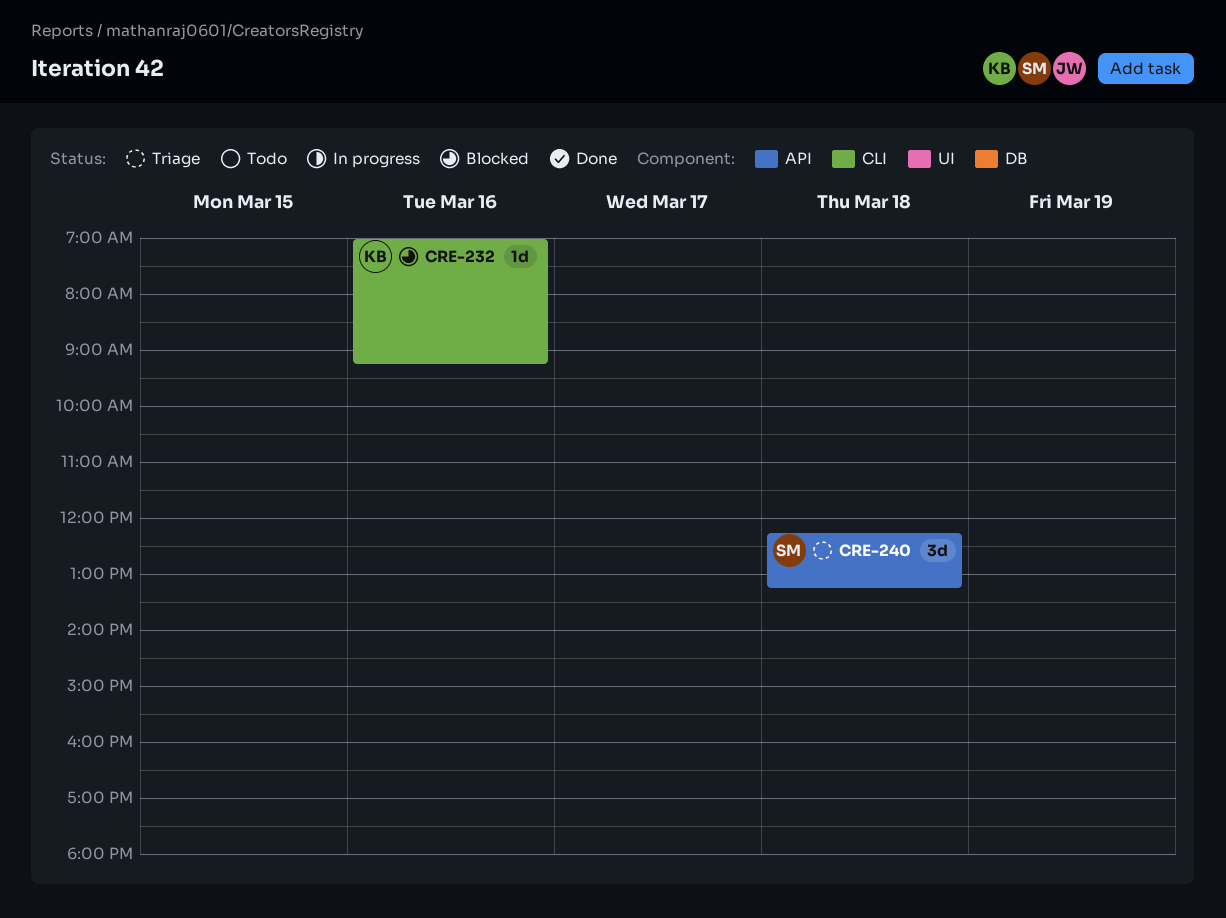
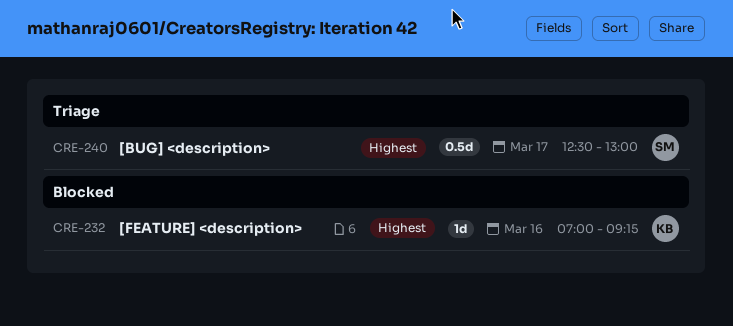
CRE-240, estimate: 3d -> 0.5d
CRE-240, day: Mar 18 -> Mar 17
CRE-240, begins: 12:15 -> 12:30
CRE-240, ends: 13:15 -> 13:00

